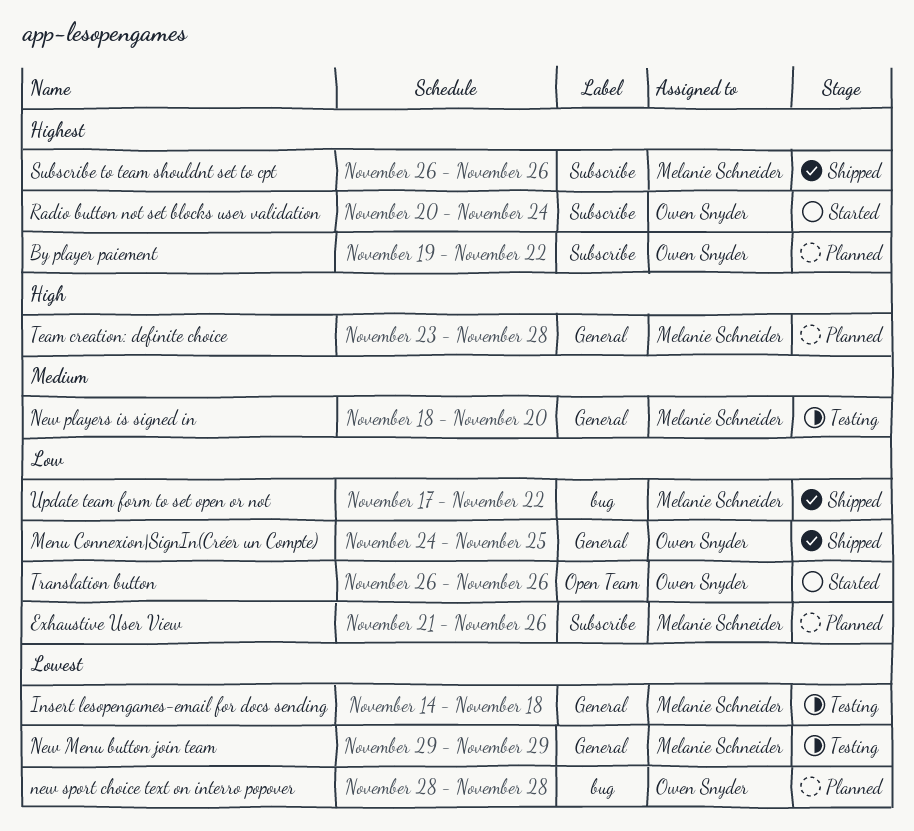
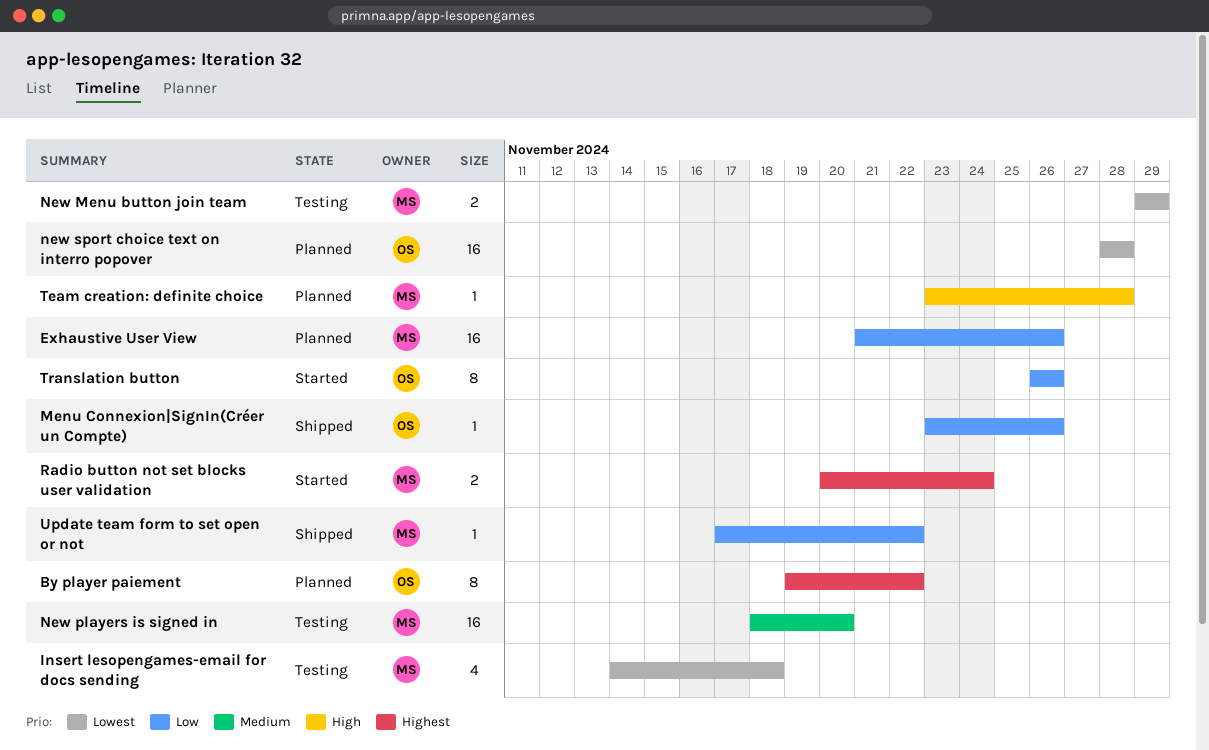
Menu Connexion|SignIn(Créer un Compte), start: Nov 24 -> Nov 23
Menu Connexion|SignIn(Créer un Compte), due: Nov 25 -> Nov 26
Radio button not set blocks user validation, owner: Owen Snyder -> Melanie Schneider
Subscribe to team shouldnt set to cpt: present -> none

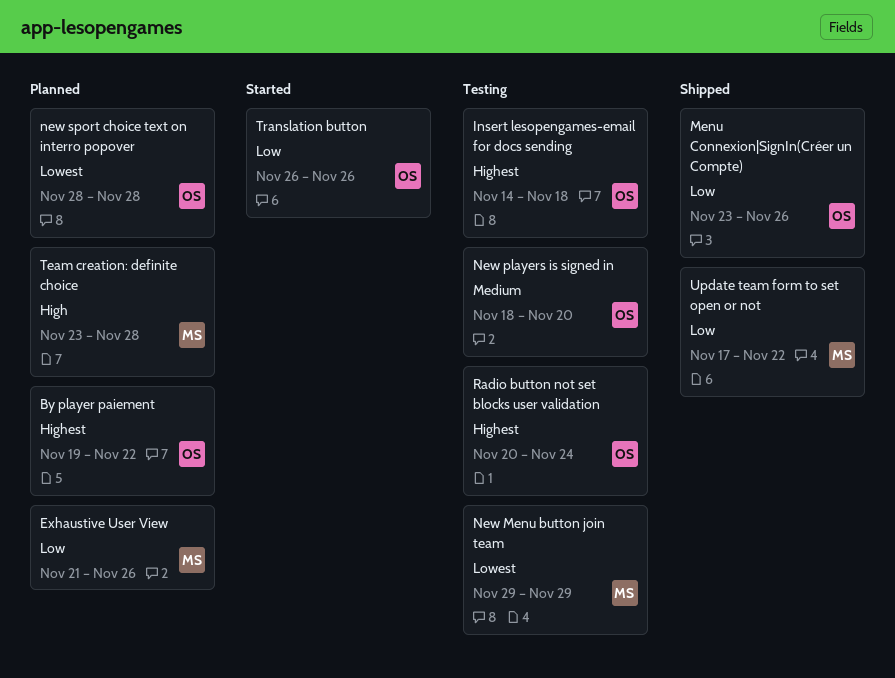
Insert lesopengames-email for docs sending, owner: MS -> OS
Insert lesopengames-email for docs sending, priority: Lowest -> Highest
New players is signed in, owner: MS -> OS
Radio button not set blocks user validation, status: Started -> Testing
Radio button not set blocks user validation, owner: MS -> OS

